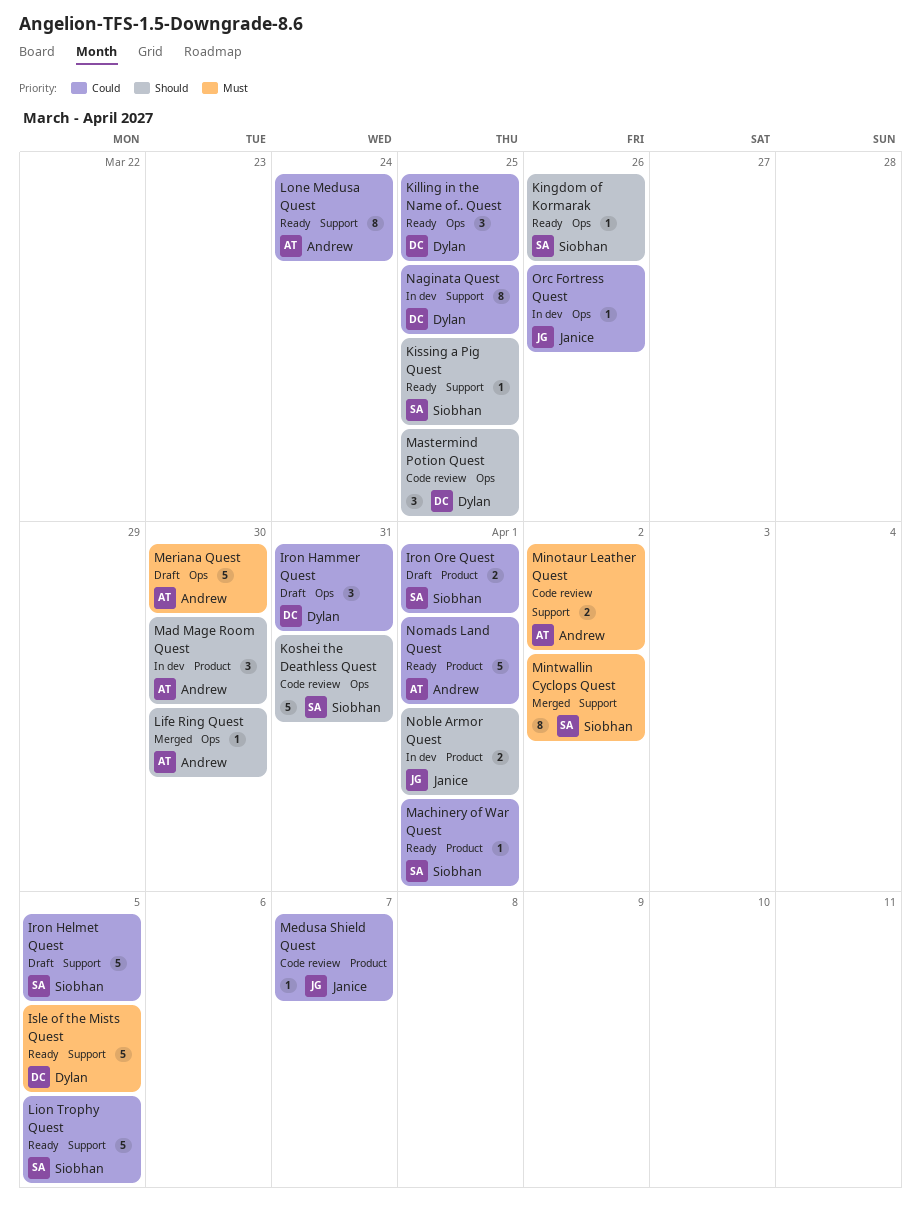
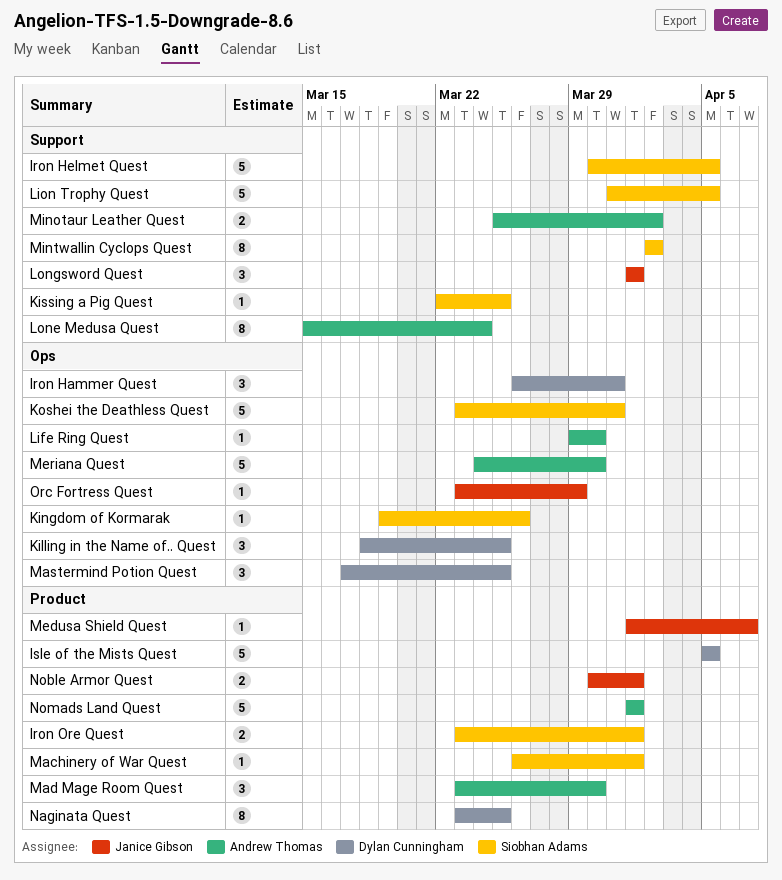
Isle of the Mists Quest, label: Support -> Product
Longsword Quest: none -> present
Naginata Quest, label: Support -> Product
Orc Fortress Quest, due: Mar 26 -> Mar 29

